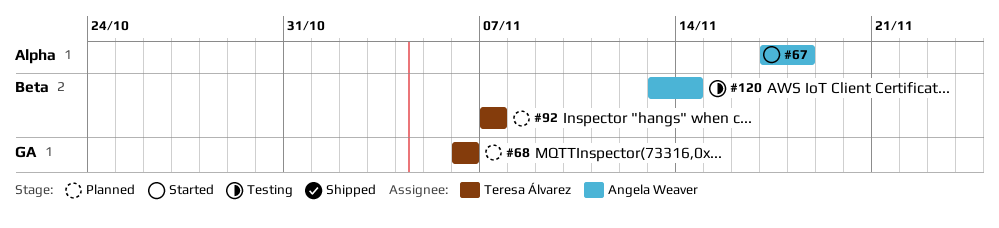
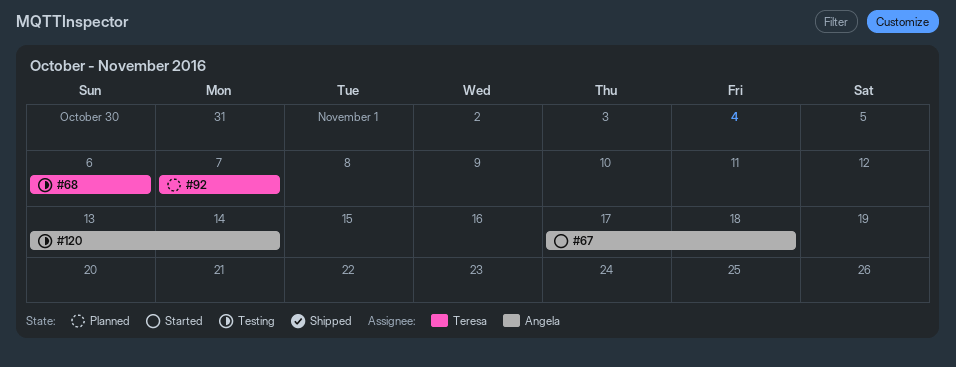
#68, status: Planned -> Testing

